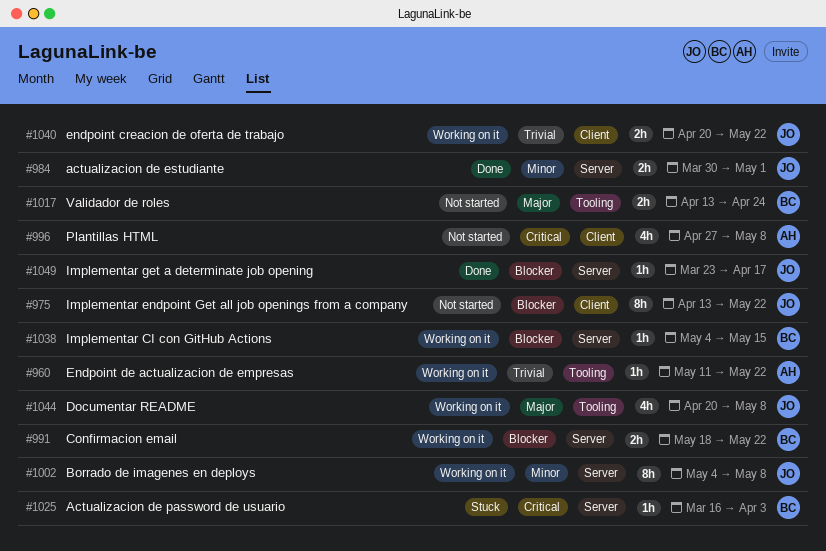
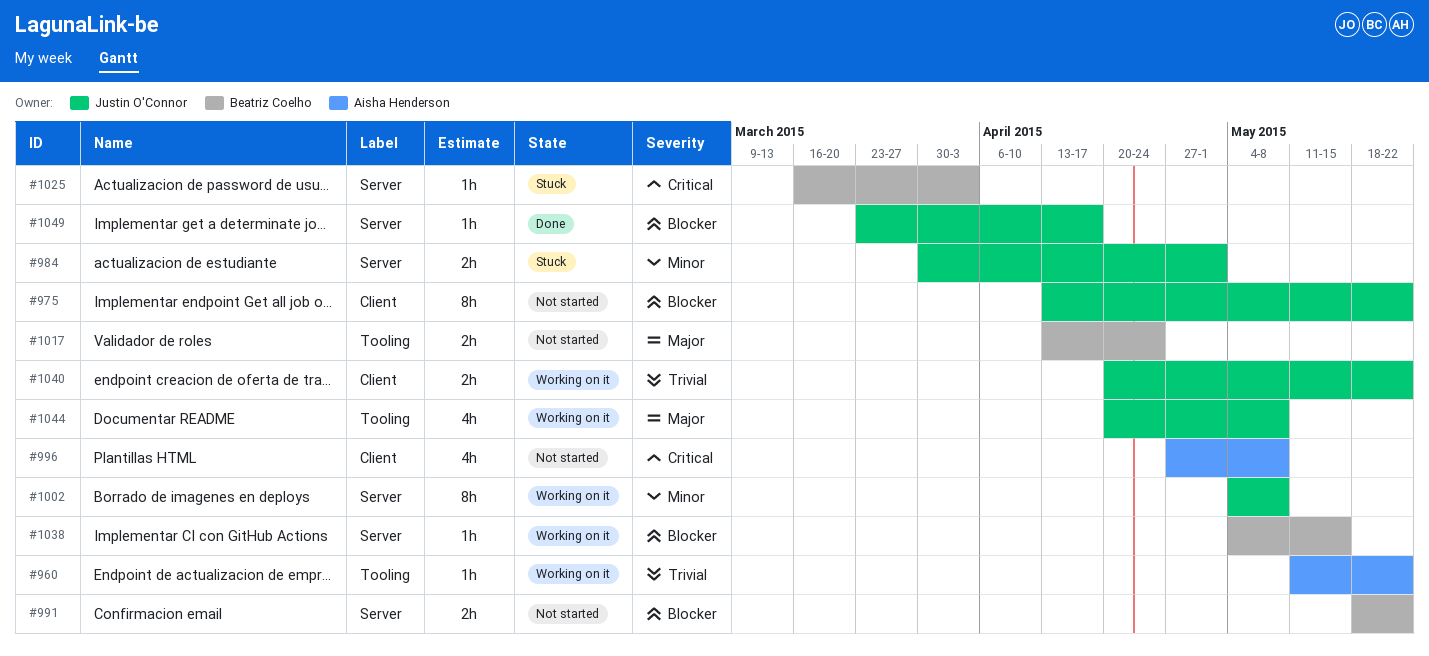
#984, status: Done -> Stuck
#991, status: Working on it -> Not started

